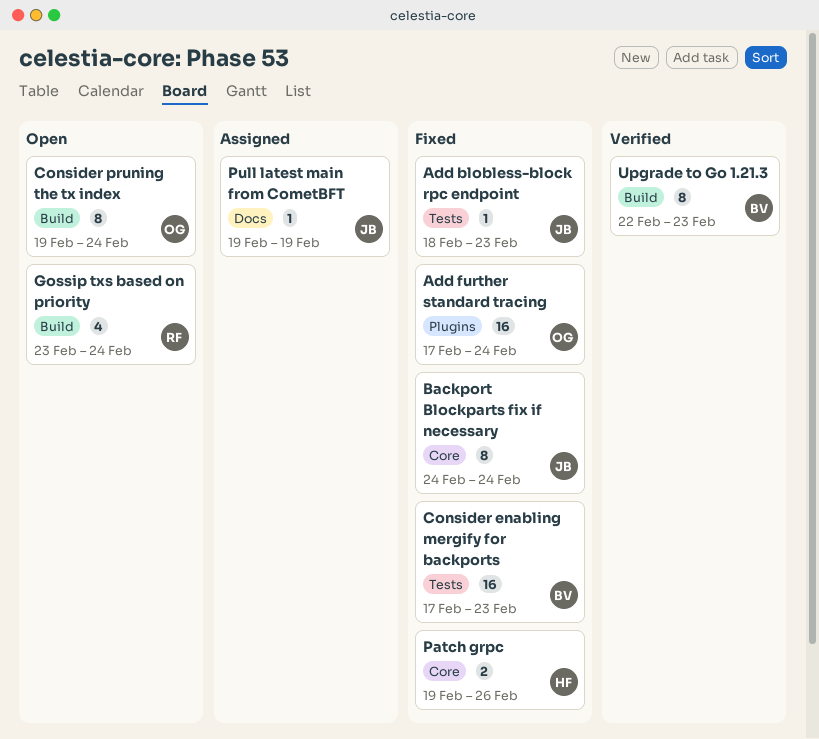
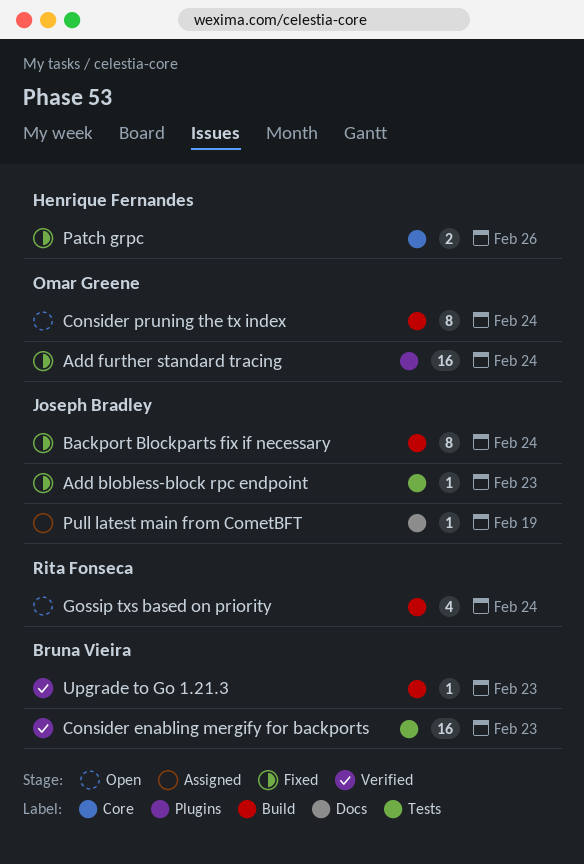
Backport Blockparts fix if necessary, label: Core -> Build
Consider enabling mergify for backports, status: Fixed -> Verified
Upgrade to Go 1.21.3, estimate: 8 -> 1

